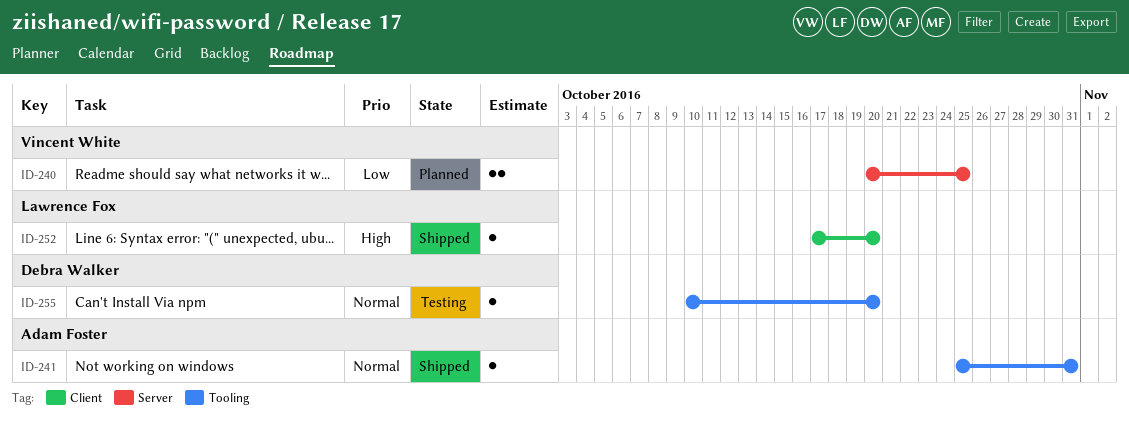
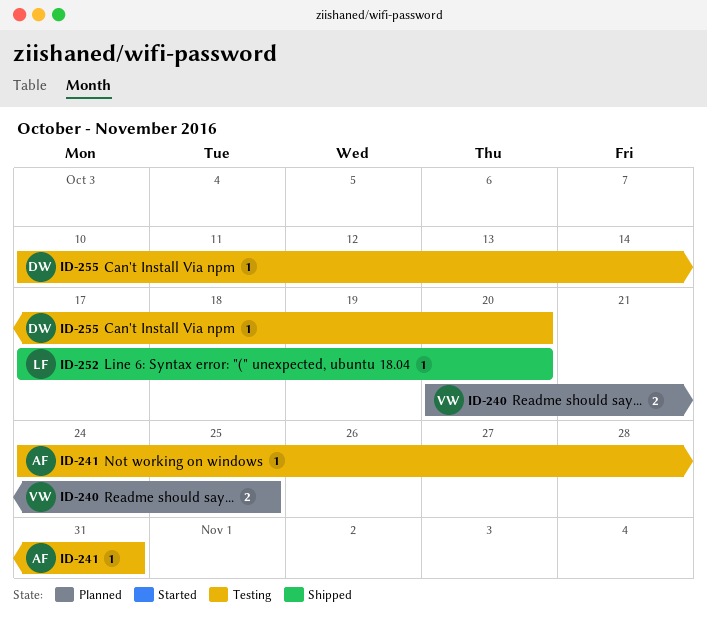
ID-241, status: Shipped -> Testing
ID-241, start: Oct 25 -> Oct 24

